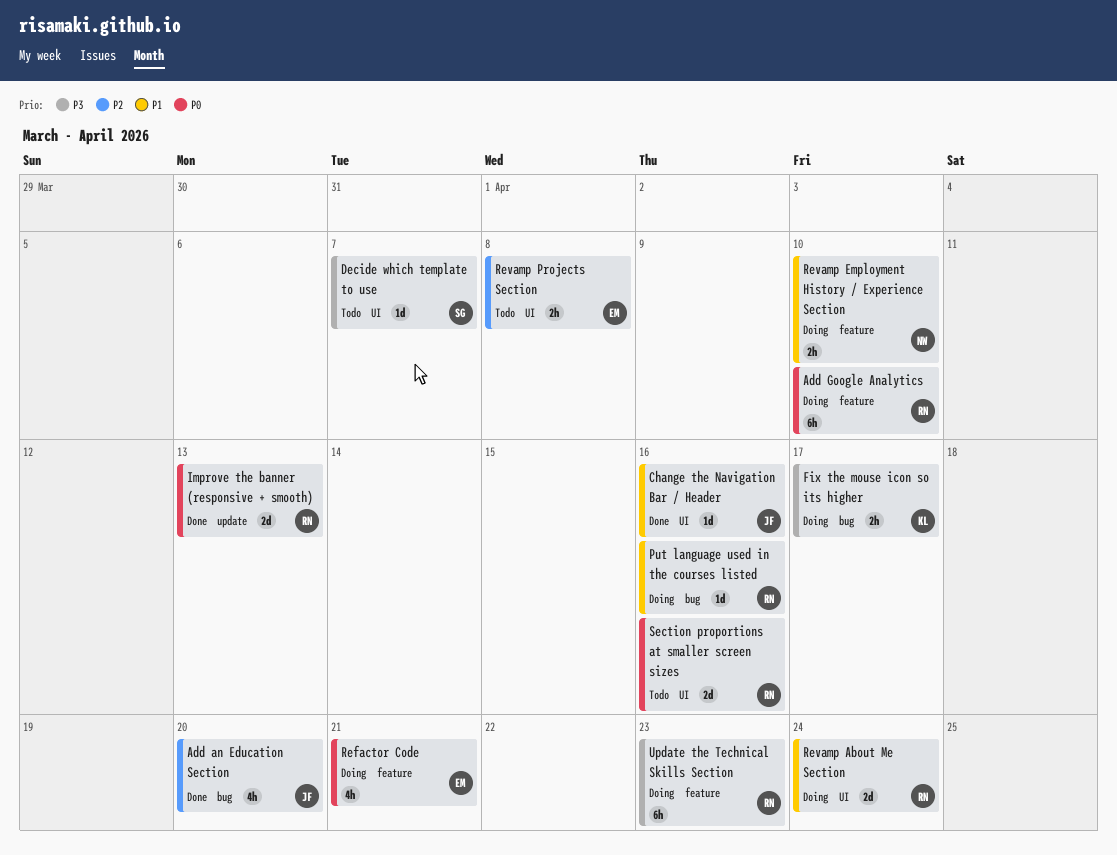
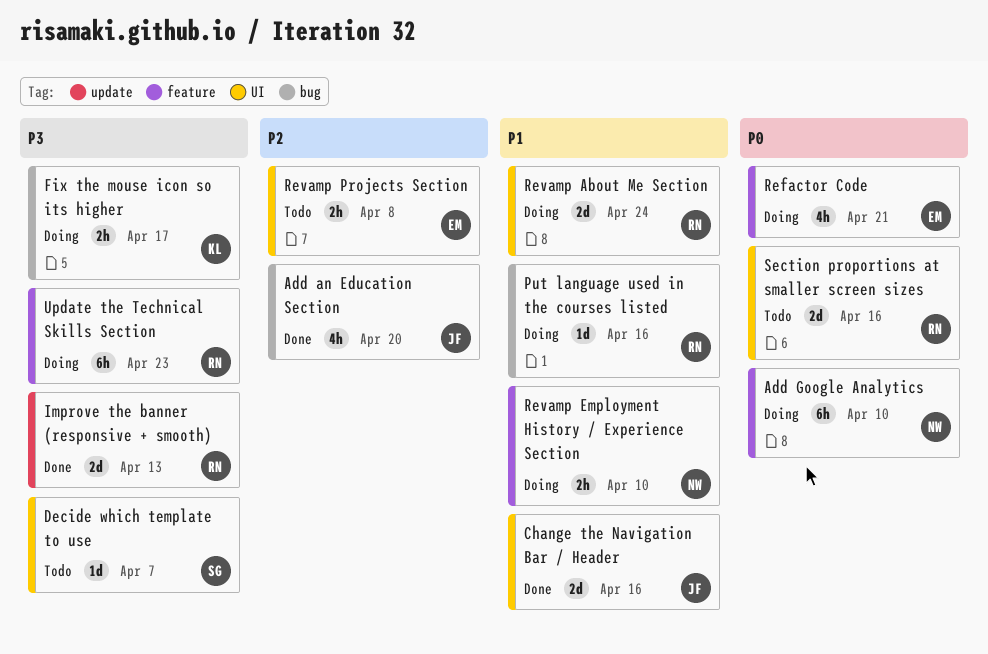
Add Google Analytics, owner: RN -> NW
Change the Navigation Bar / Header, estimate: 1d -> 2d
Improve the banner (responsive + smooth), priority: P0 -> P3

